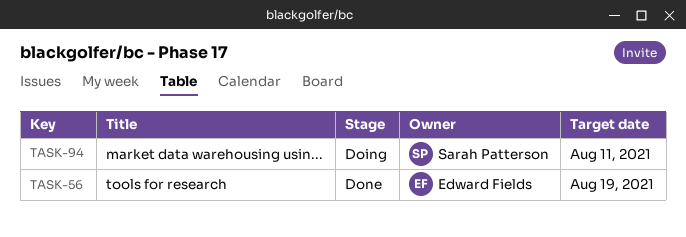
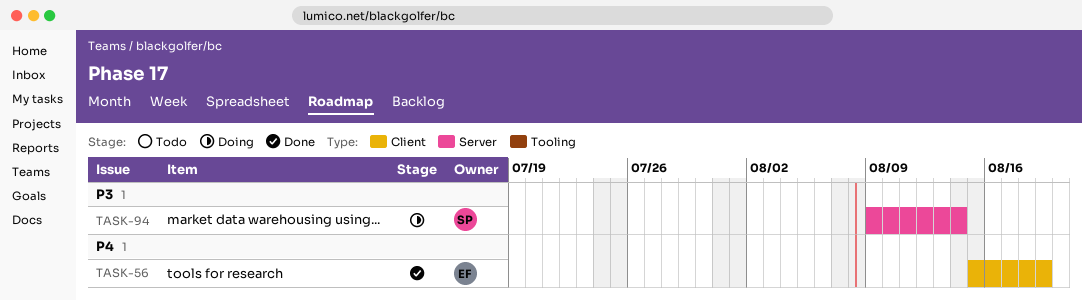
TASK-94, due: Aug 11 -> Aug 14

